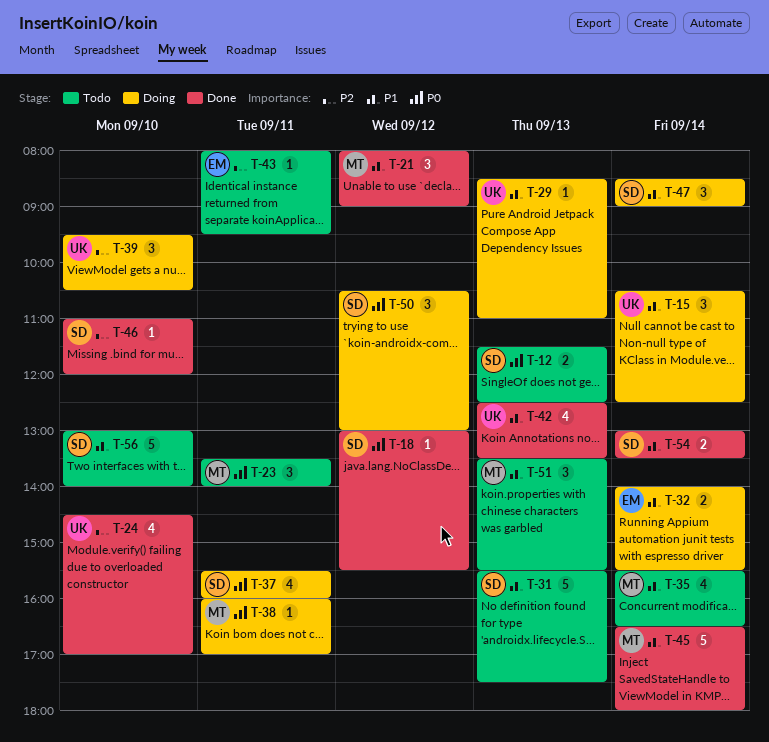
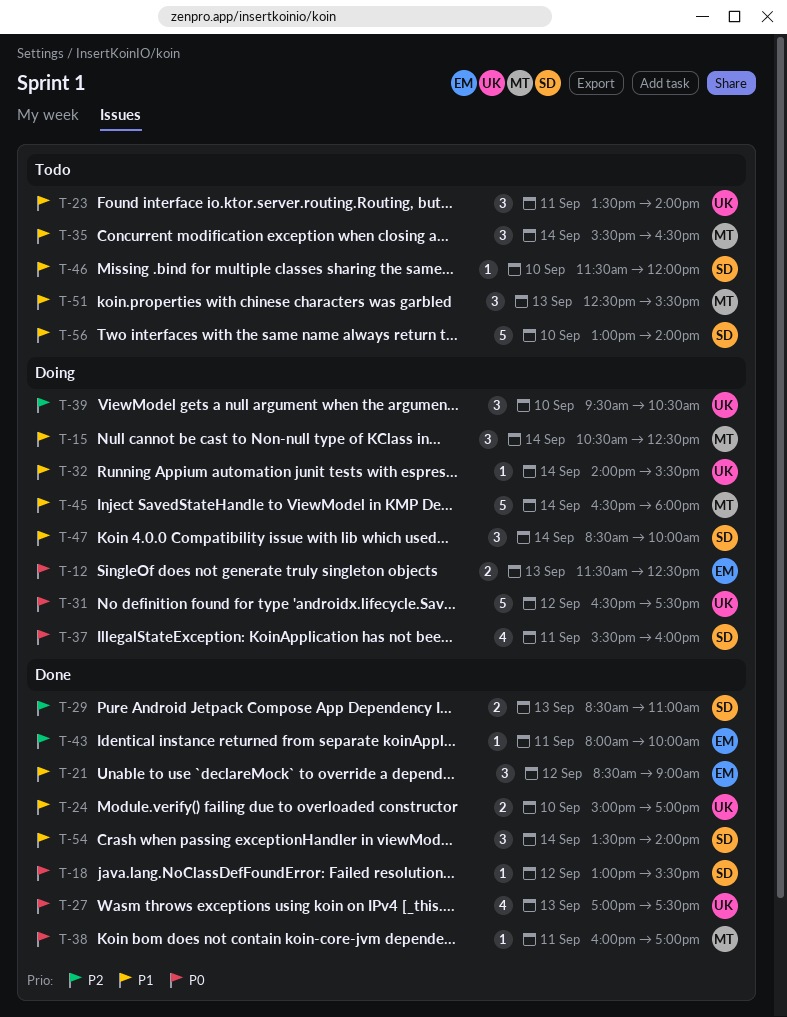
T-12, status: Todo -> Doing
T-12, owner: SD -> EM
T-15, owner: UK -> MT
T-21, owner: MT -> EM
T-21, begins: 08:00 -> 08:30
T-23, owner: MT -> UK
T-23, priority: P0 -> P1
T-24, priority: P2 -> P1
T-24, estimate: 4 -> 2
T-24, begins: 14:30 -> 15:00
T-27: none -> present
T-29, status: Doing -> Done
T-29, owner: UK -> SD
T-29, priority: P1 -> P2
T-29, estimate: 1 -> 2
T-31, status: Todo -> Doing
T-31, owner: SD -> UK
T-31, priority: P1 -> P0
T-31, day: Sep 13 -> Sep 12
T-31, begins: 15:30 -> 16:30
T-32, owner: EM -> UK
T-32, estimate: 2 -> 1
T-35, estimate: 4 -> 3
T-38, status: Doing -> Done
T-42: present -> none
T-43, status: Todo -> Done
T-43, ends: 09:30 -> 10:00
T-45, status: Done -> Doing
T-46, status: Done -> Todo
T-46, priority: P2 -> P1
T-46, begins: 11:00 -> 11:30
T-47, ends: 09:00 -> 10:00
T-50: present -> none
T-51, begins: 13:30 -> 12:30
T-54, estimate: 2 -> 3
T-54, begins: 13:00 -> 13:30
T-54, ends: 13:30 -> 14:00

